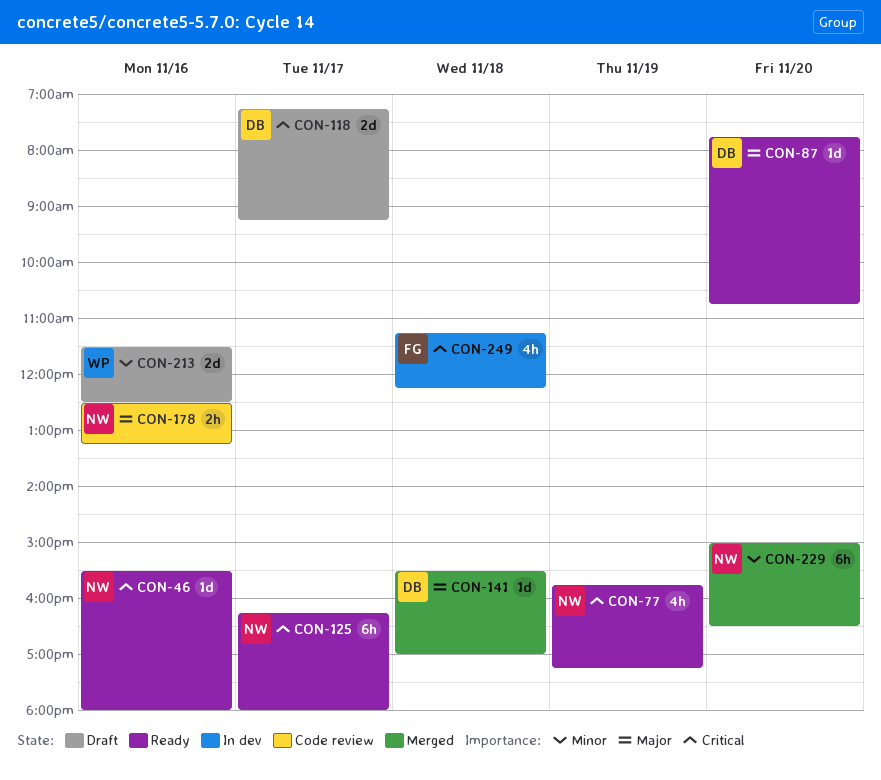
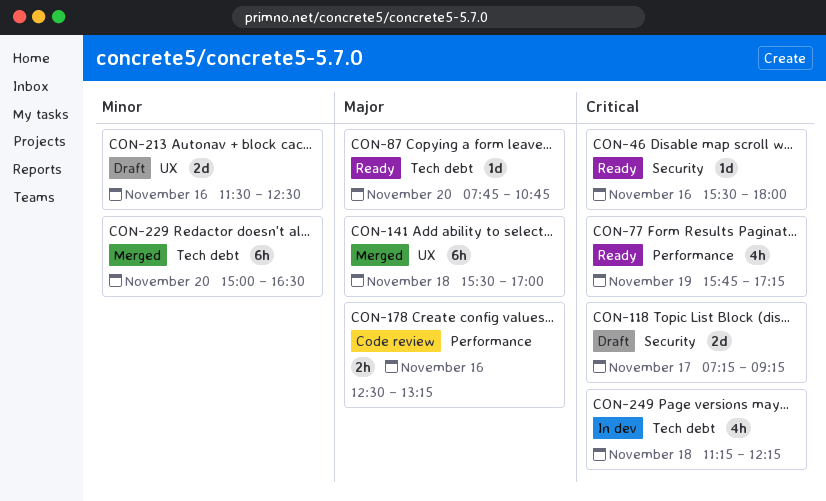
CON-125: present -> none
CON-141, estimate: 1d -> 6h

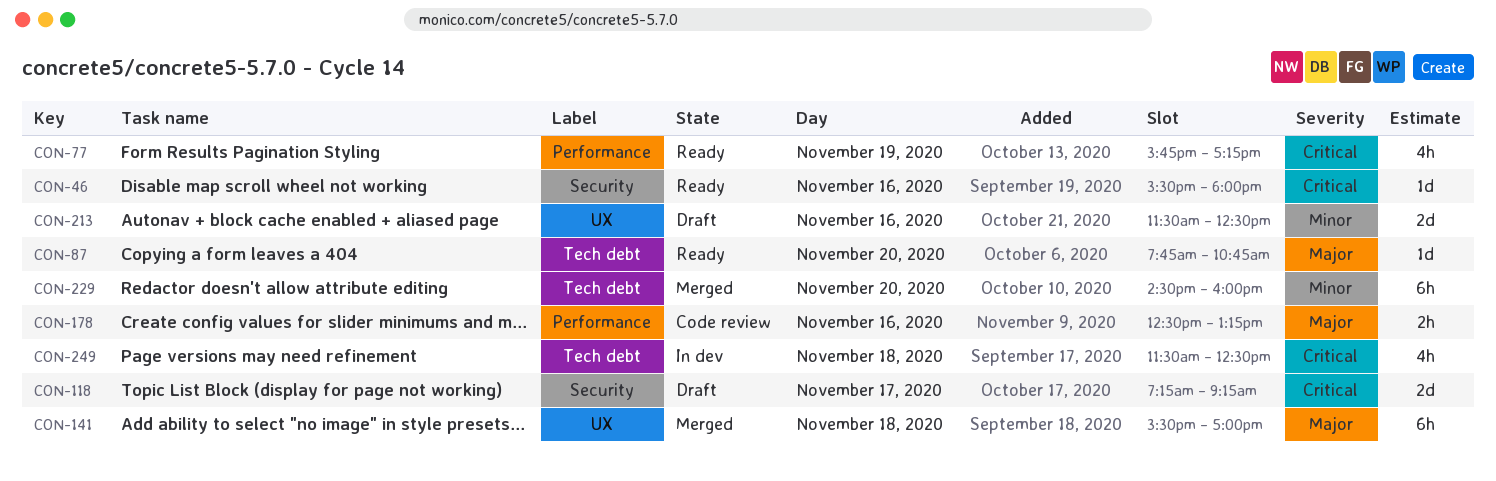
CON-229, begins: 15:00 -> 14:30
CON-229, ends: 16:30 -> 16:00
CON-249, begins: 11:15 -> 11:30
CON-249, ends: 12:15 -> 12:30

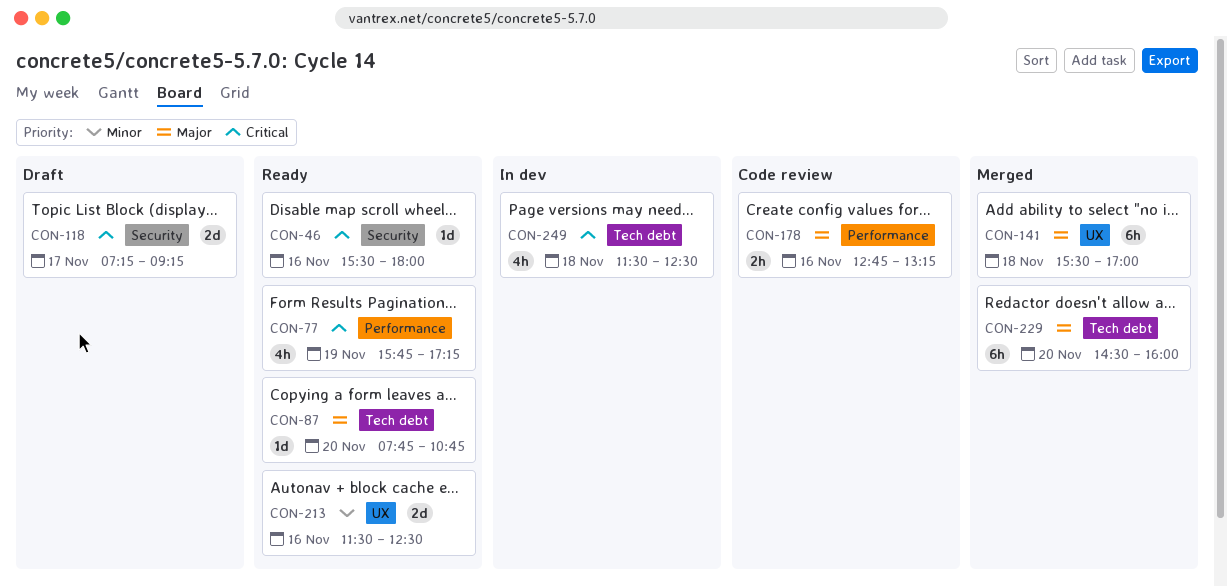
CON-178, begins: 12:30 -> 12:45
CON-213, status: Draft -> Ready
CON-229, priority: Minor -> Major

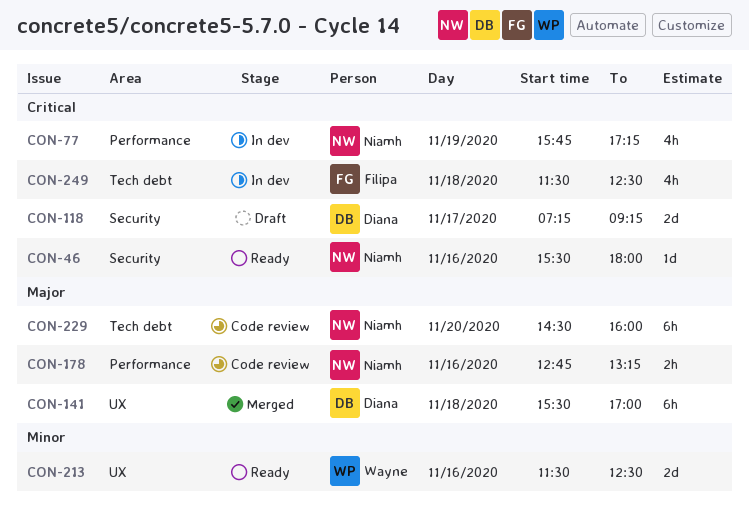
CON-77, status: Ready -> In dev
CON-87: present -> none
CON-229, status: Merged -> Code review

